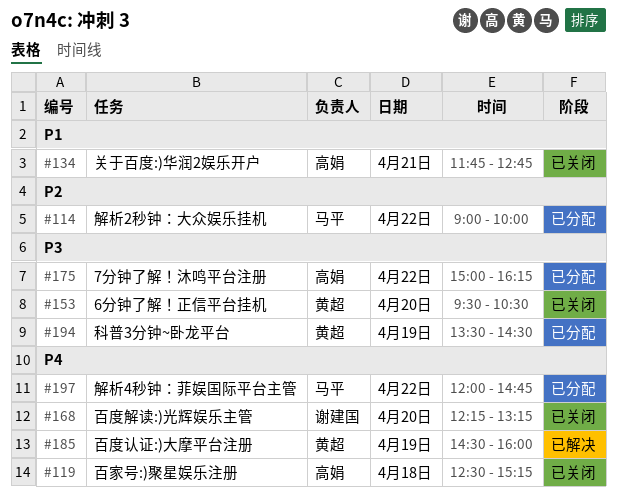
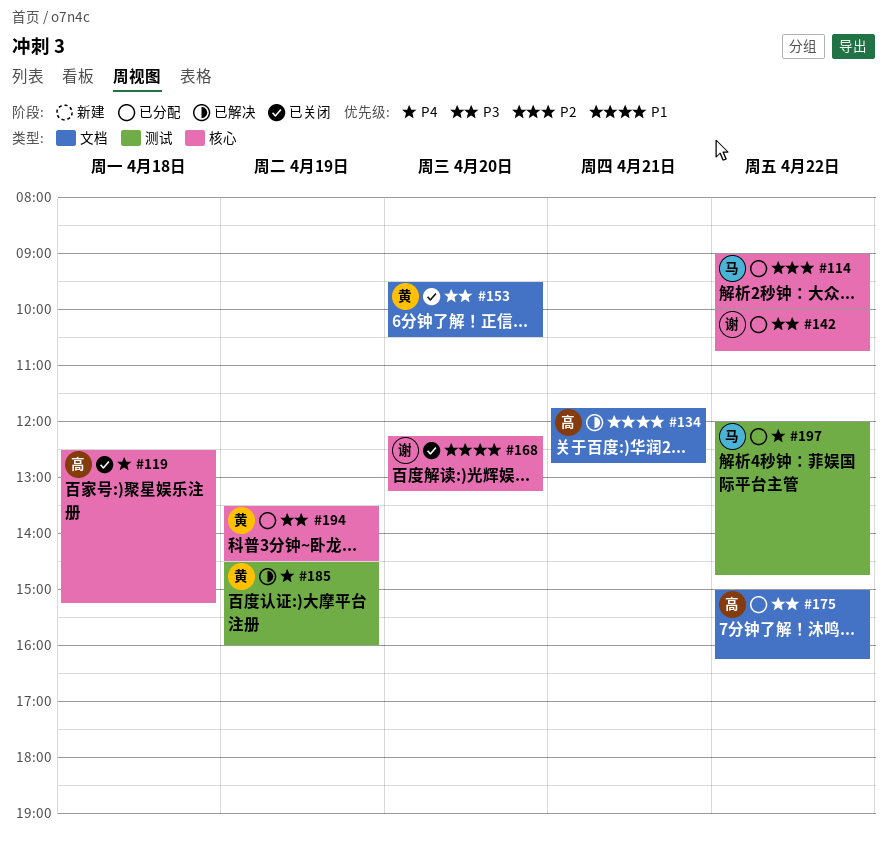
#134, status: 已关闭 -> 已解决
#142: none -> present
#168, priority: P4 -> P1

